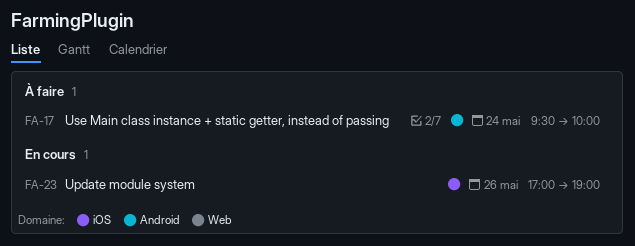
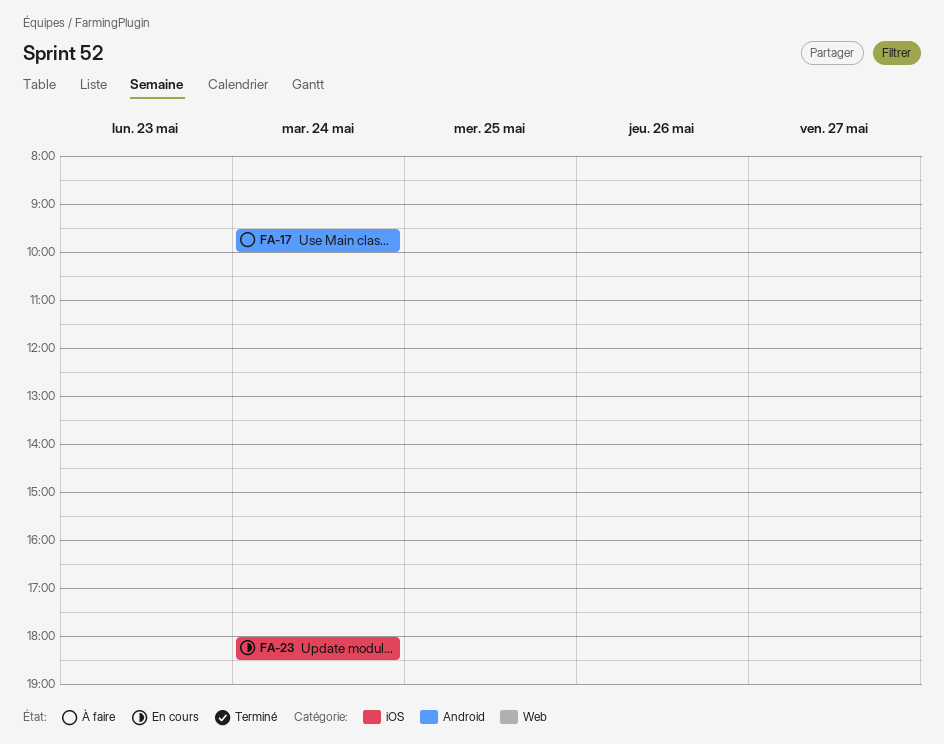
FA-23, day: May 26 -> May 24
FA-23, begins: 17:00 -> 18:00
FA-23, ends: 19:00 -> 18:30

